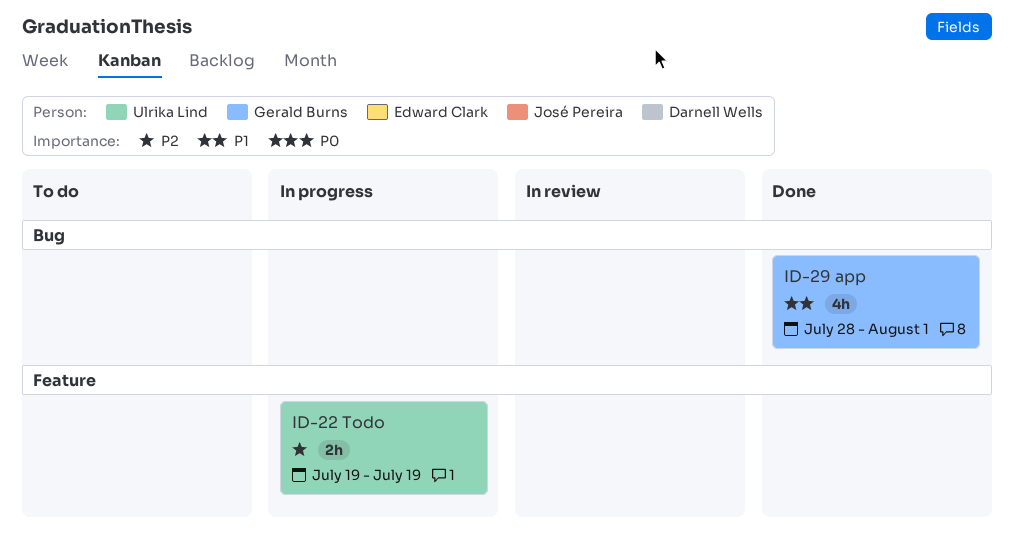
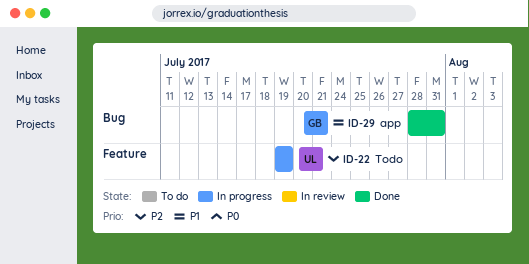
ID-29, due: Aug 1 -> Jul 31

